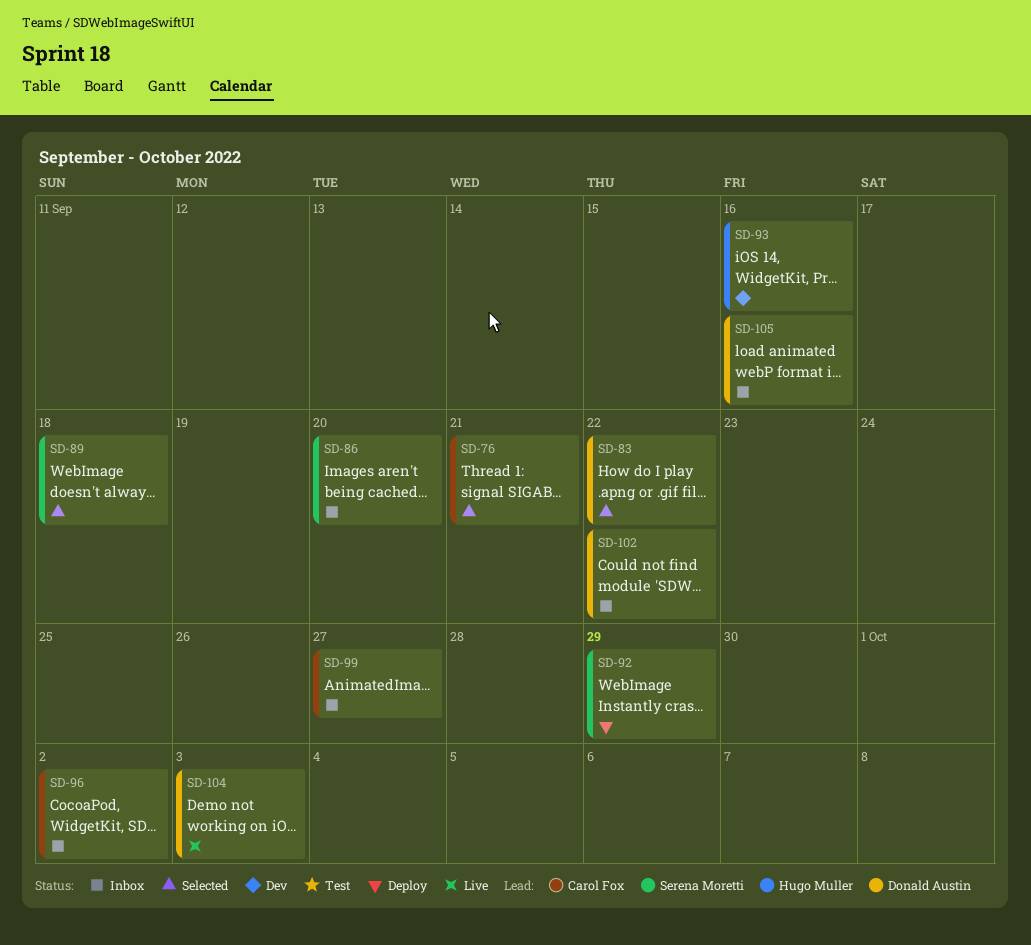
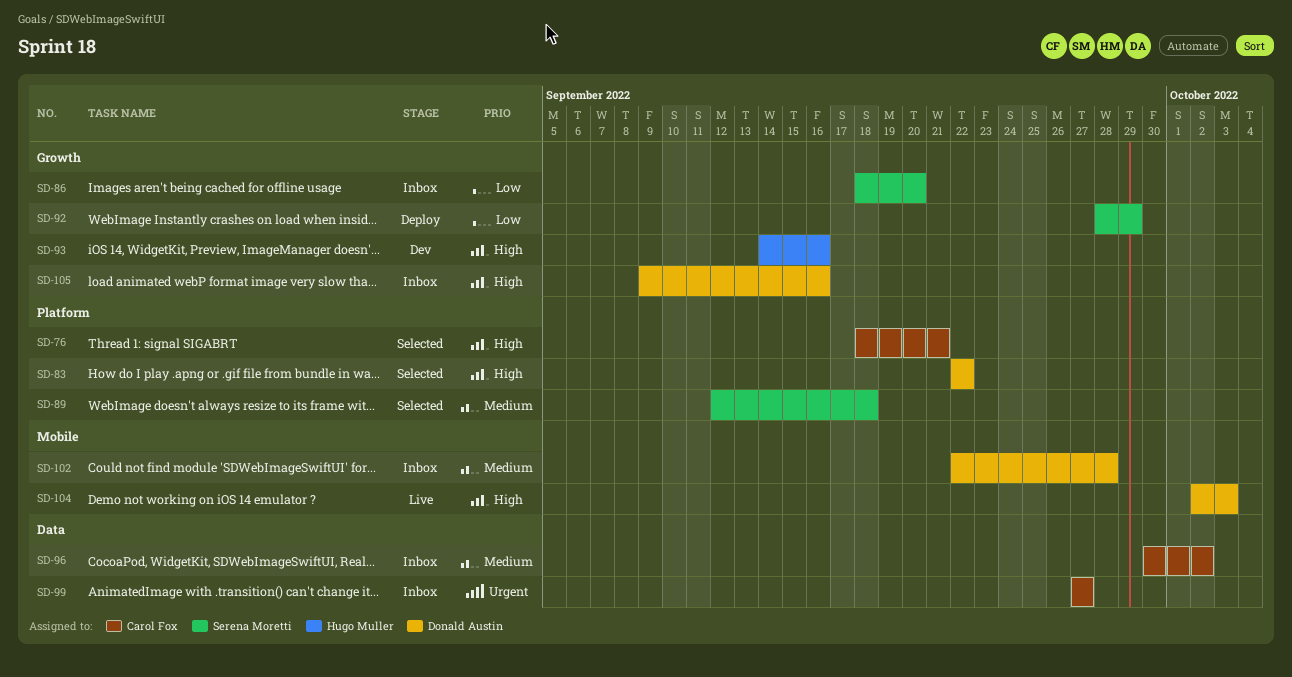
SD-102, due: Sep 22 -> Sep 28

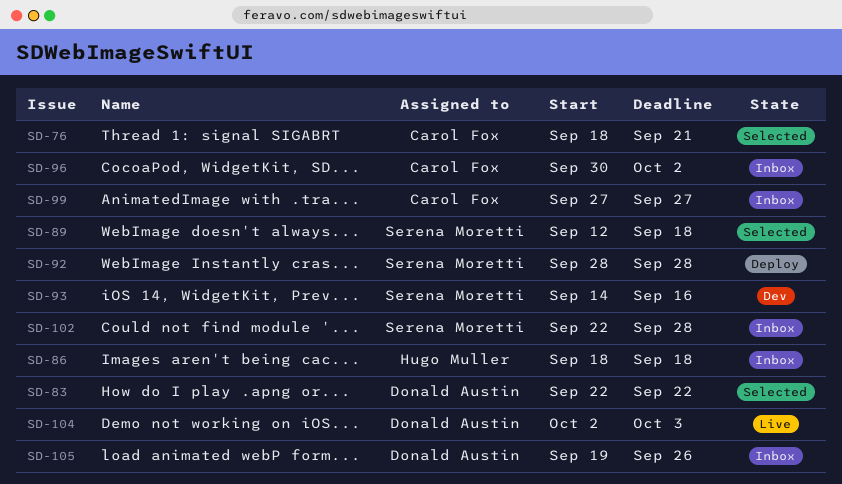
SD-86, owner: Serena Moretti -> Hugo Muller
SD-86, due: Sep 20 -> Sep 18
SD-92, due: Sep 29 -> Sep 28
SD-93, owner: Hugo Muller -> Serena Moretti
SD-102, owner: Donald Austin -> Serena Moretti
SD-105, start: Sep 9 -> Sep 19
SD-105, due: Sep 16 -> Sep 26

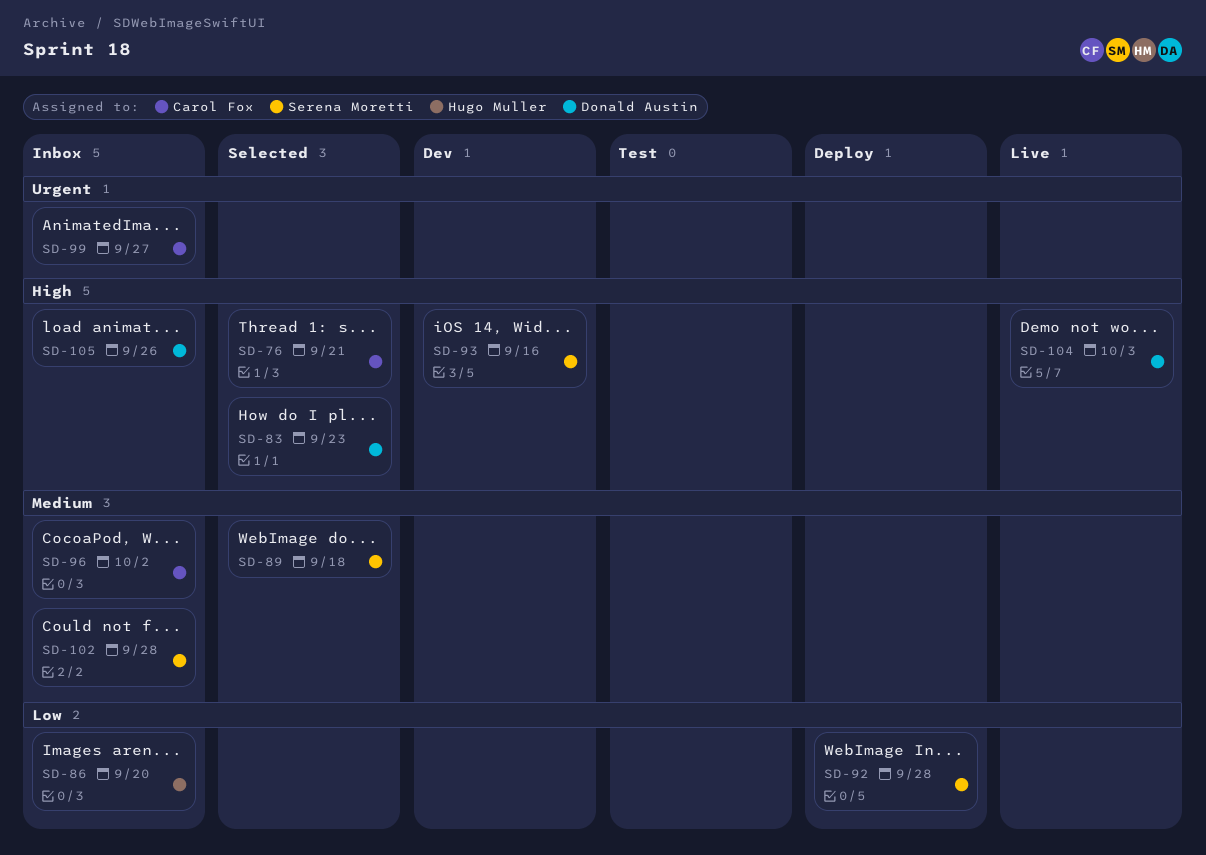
SD-83, due: Sep 22 -> Sep 23
SD-86, due: Sep 18 -> Sep 20

